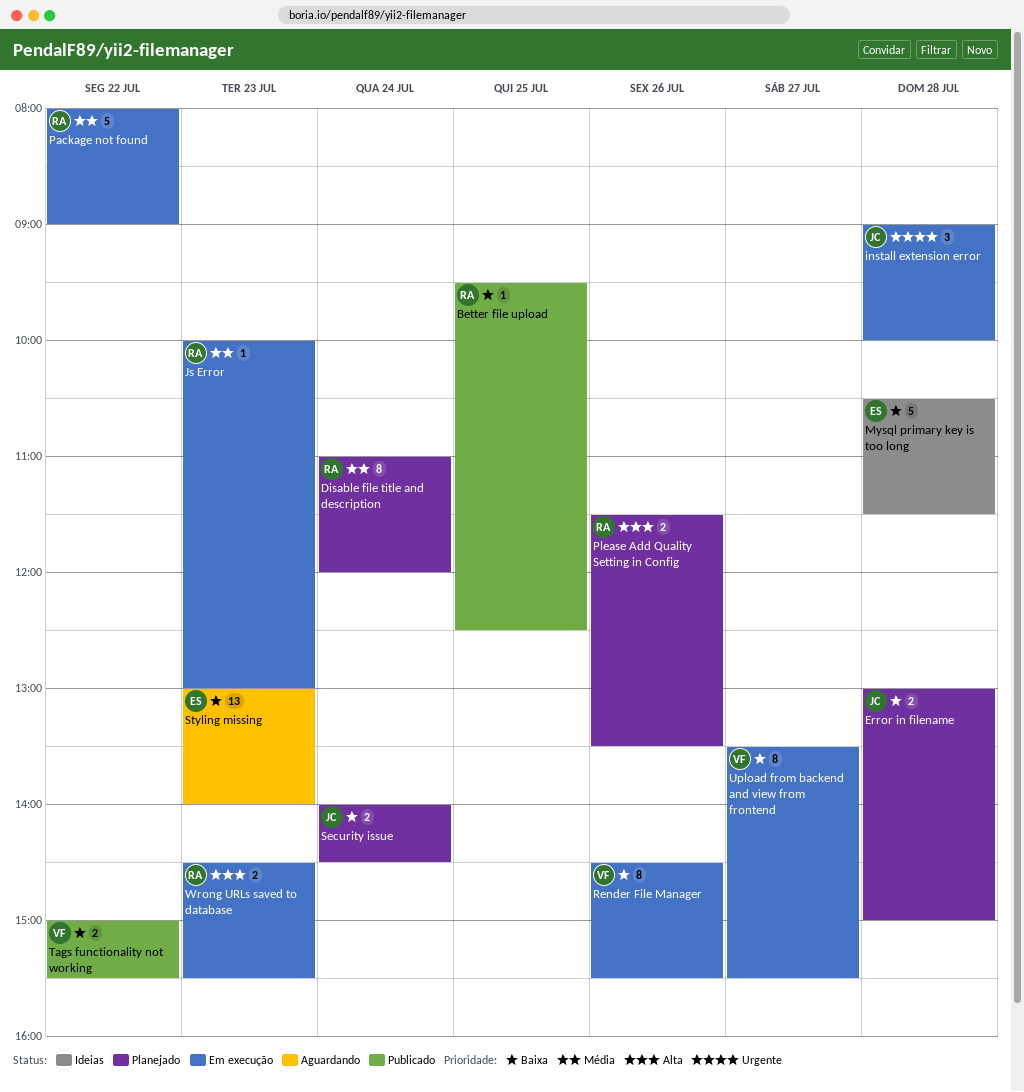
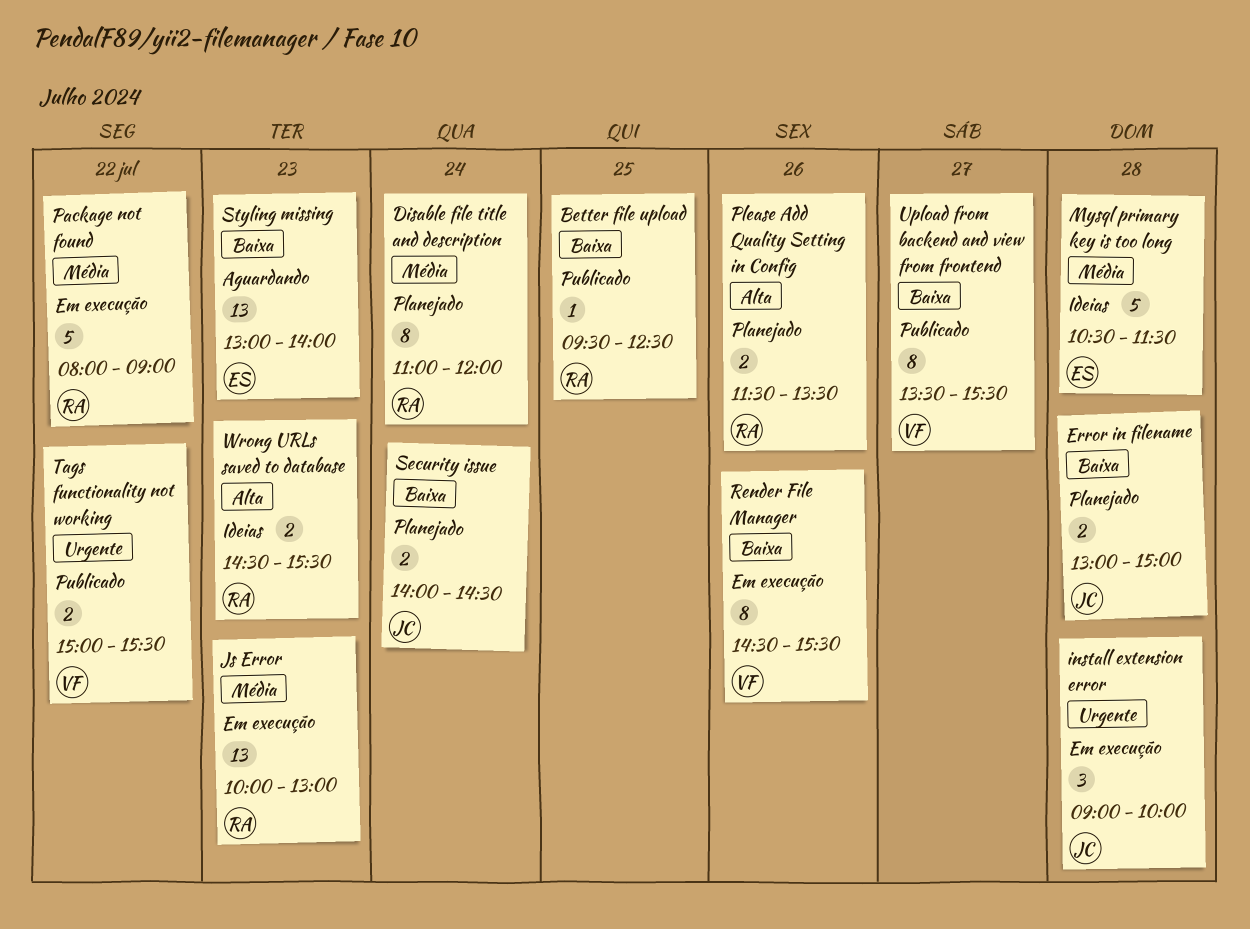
Js Error, estimate: 1 -> 13
Mysql primary key is too long, priority: Baixa -> Média
Tags functionality not working, priority: Baixa -> Urgente
Upload from backend and view from frontend, status: Em execução -> Publicado
Wrong URLs saved to database, status: Em execução -> Ideias

